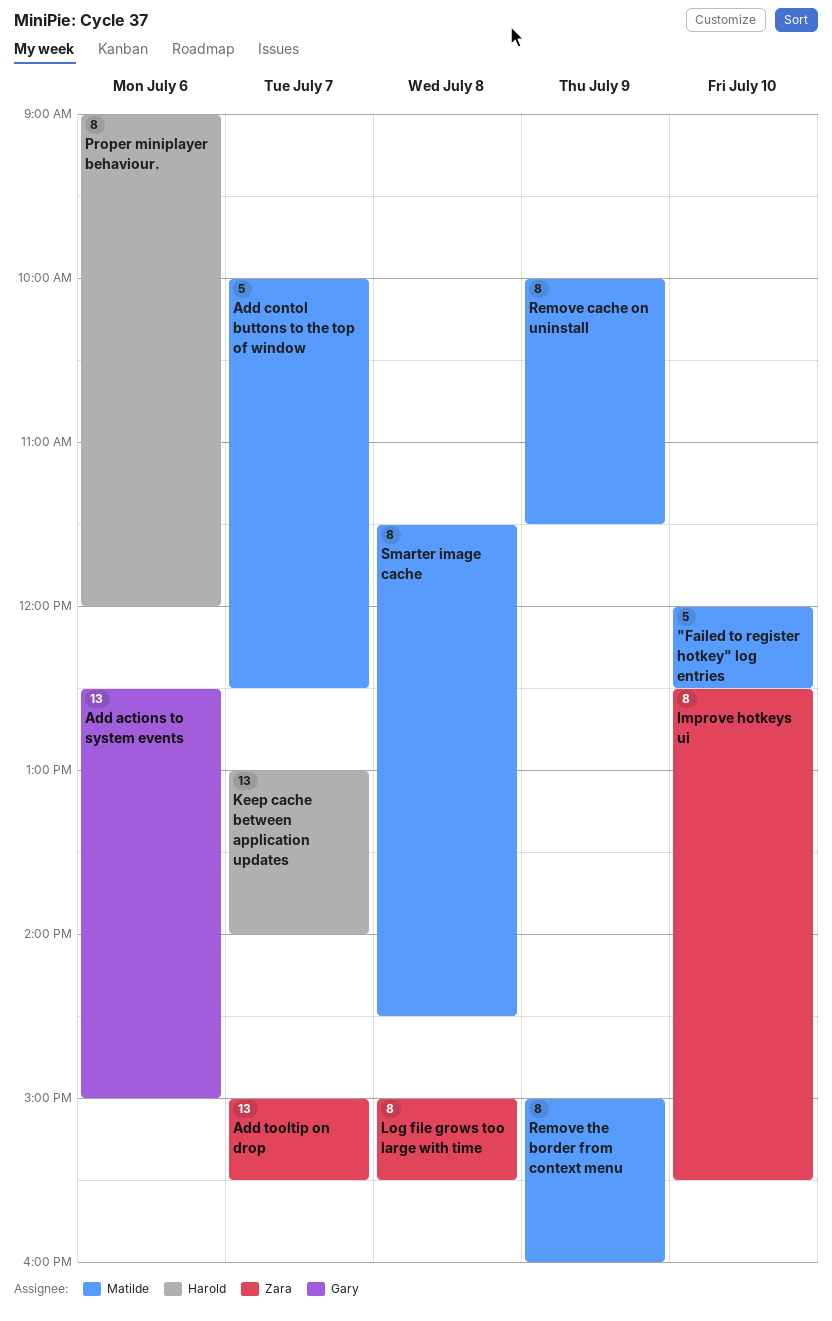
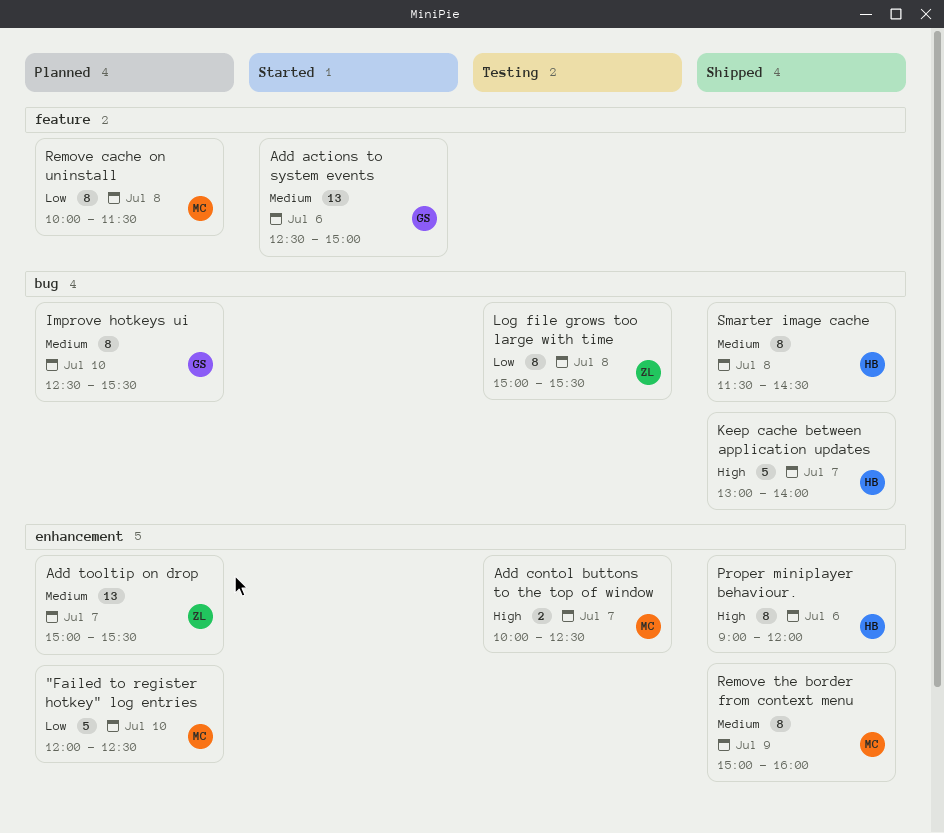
Add contol buttons to the top of window, estimate: 5 -> 2
Improve hotkeys ui, owner: Zara -> Gary
Keep cache between application updates, estimate: 13 -> 5
Remove cache on uninstall, day: Jul 9 -> Jul 8
Smarter image cache, owner: Matilde -> Harold

